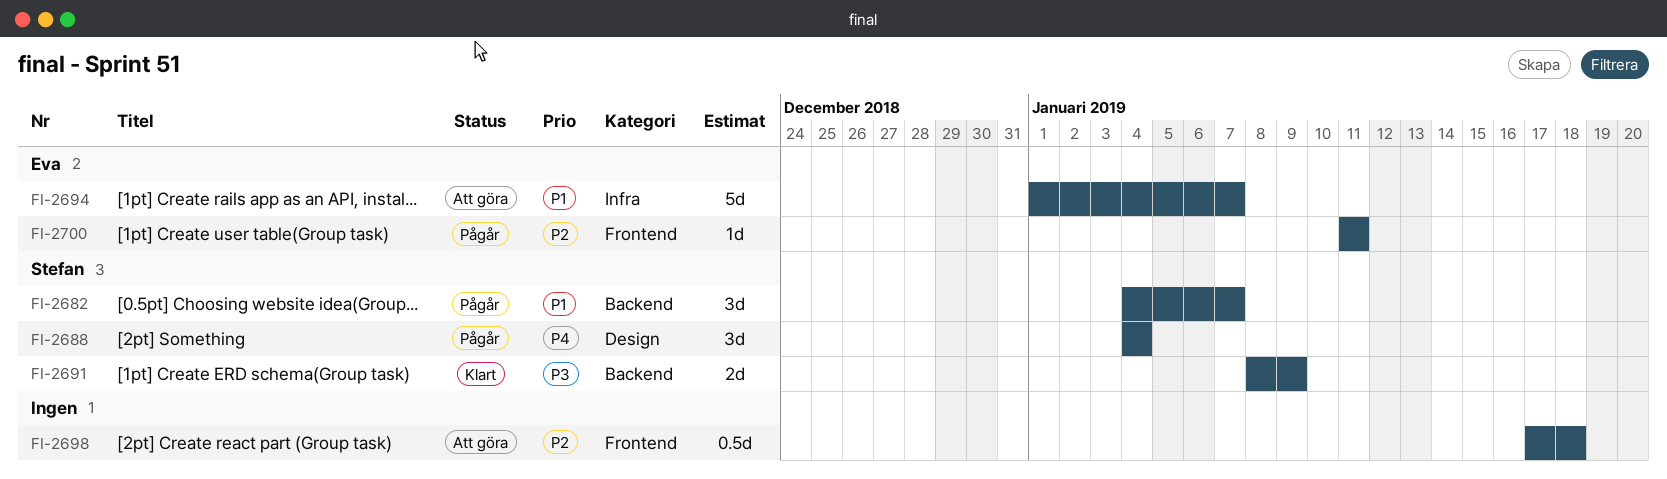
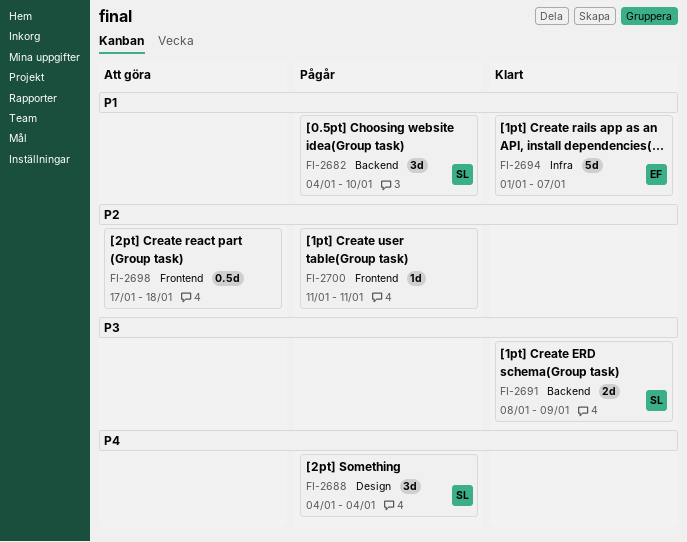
FI-2682, due: Jan 7 -> Jan 10
FI-2694, status: Att göra -> Klart
FI-2700, owner: Eva -> none

